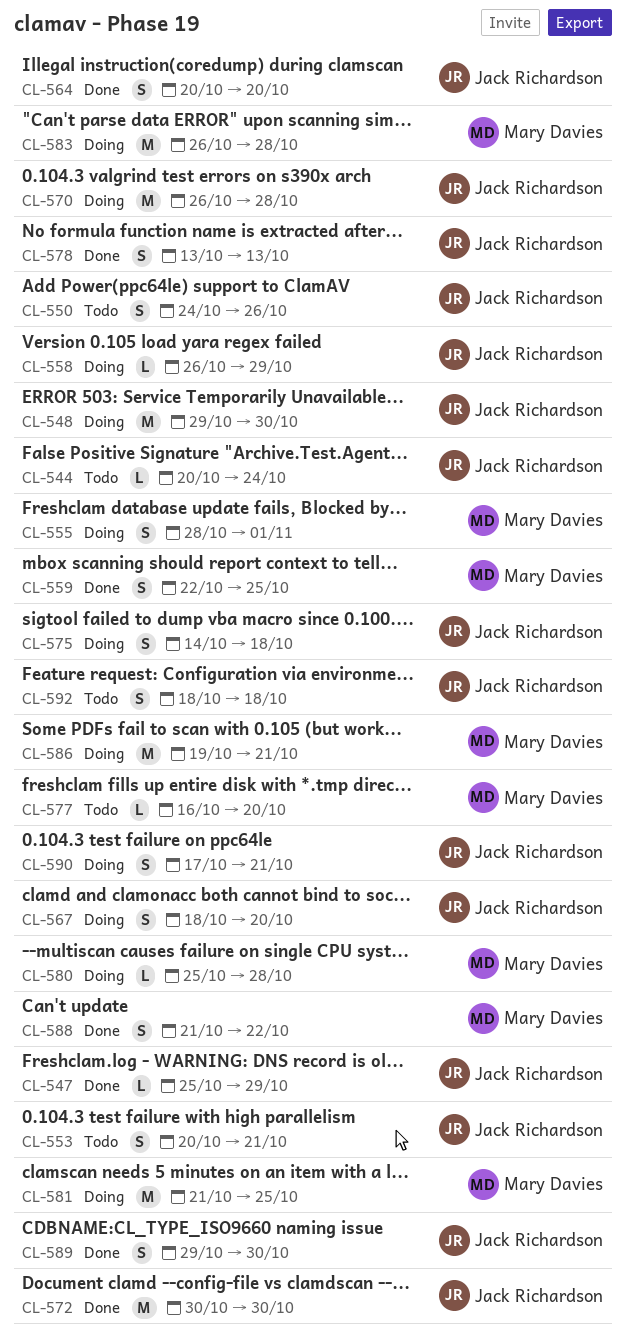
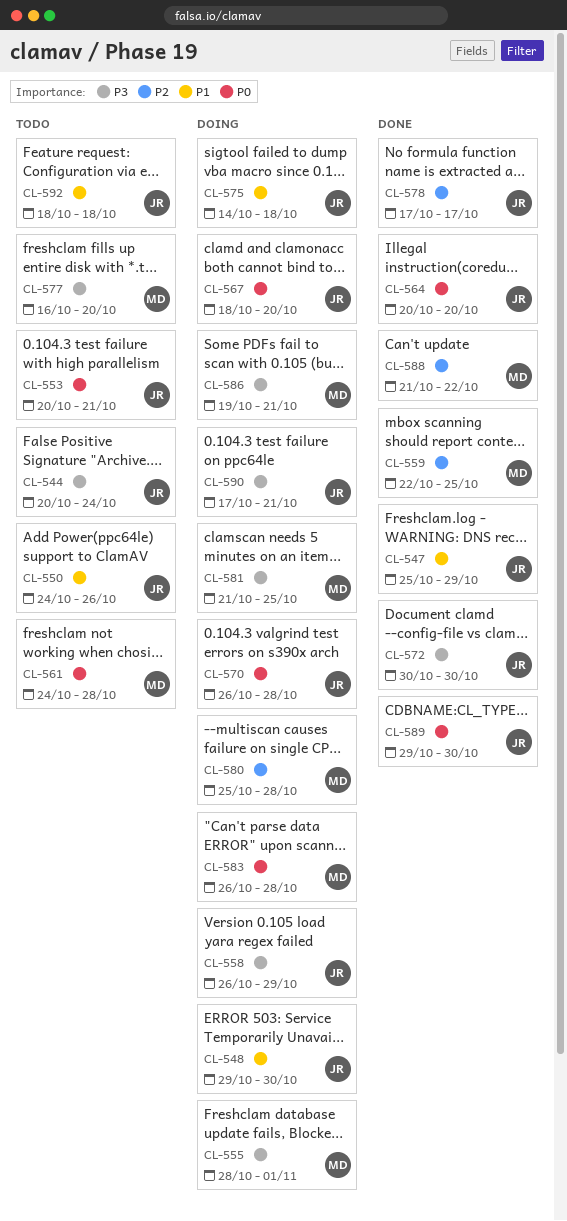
CL-561: none -> present
CL-578, start: Oct 13 -> Oct 17
CL-578, due: Oct 13 -> Oct 17

